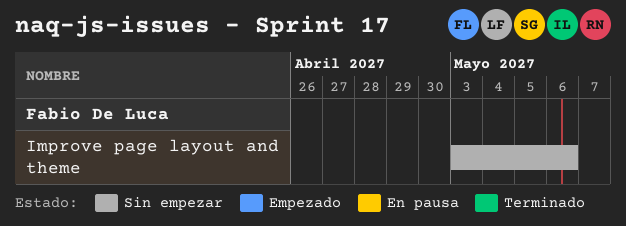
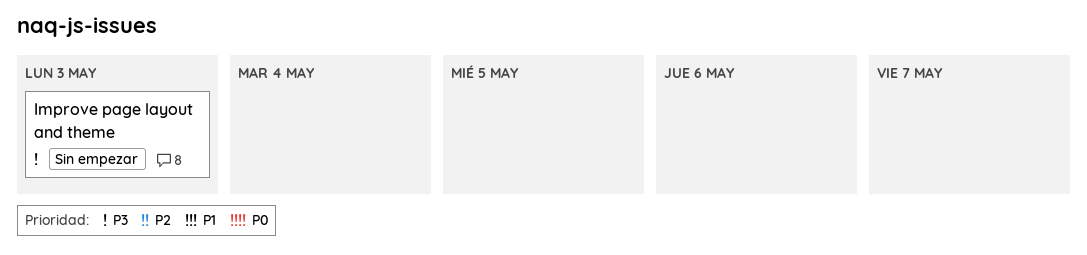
Improve page layout and theme, due: May 6 -> May 3

